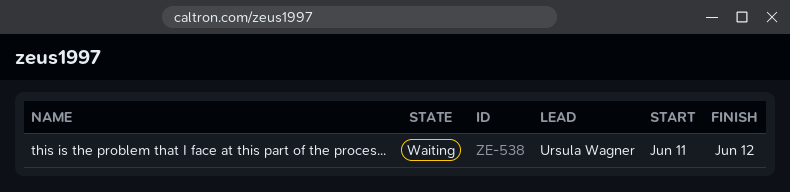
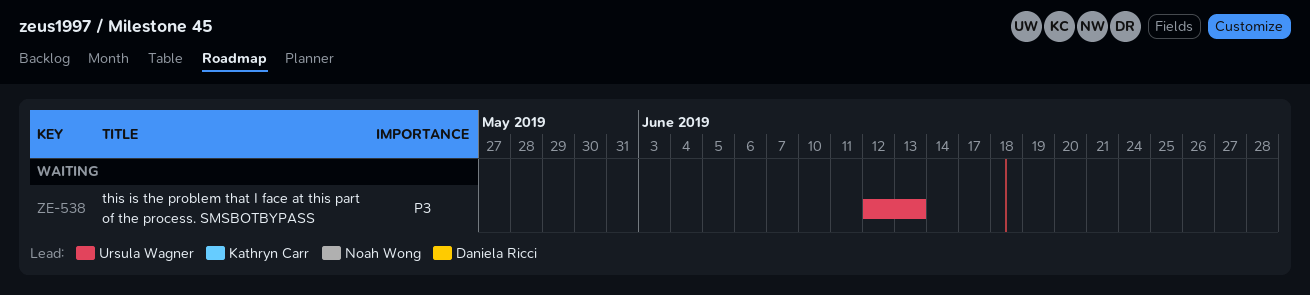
ZE-538, start: Jun 11 -> Jun 12
ZE-538, due: Jun 12 -> Jun 13

